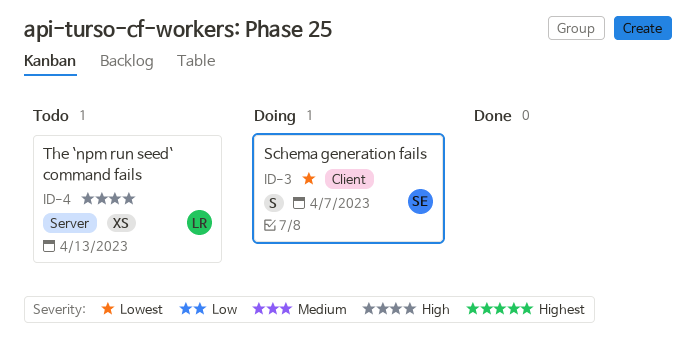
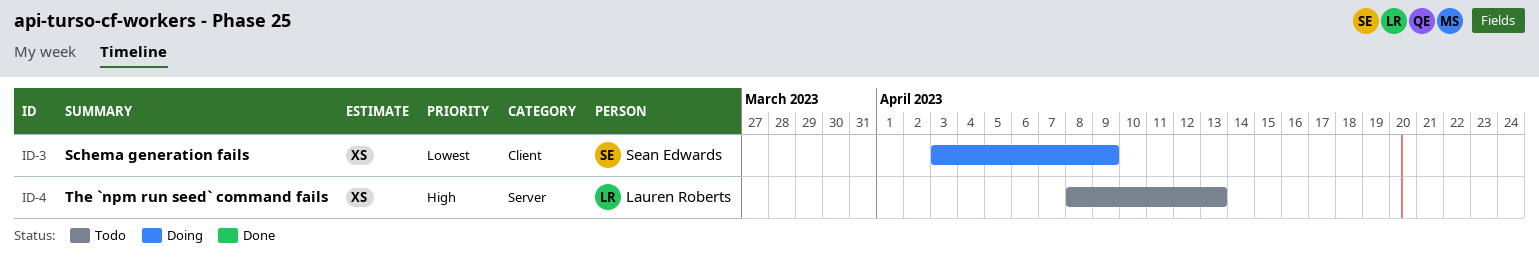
ID-3, estimate: S -> XS
ID-3, due: Apr 7 -> Apr 9

